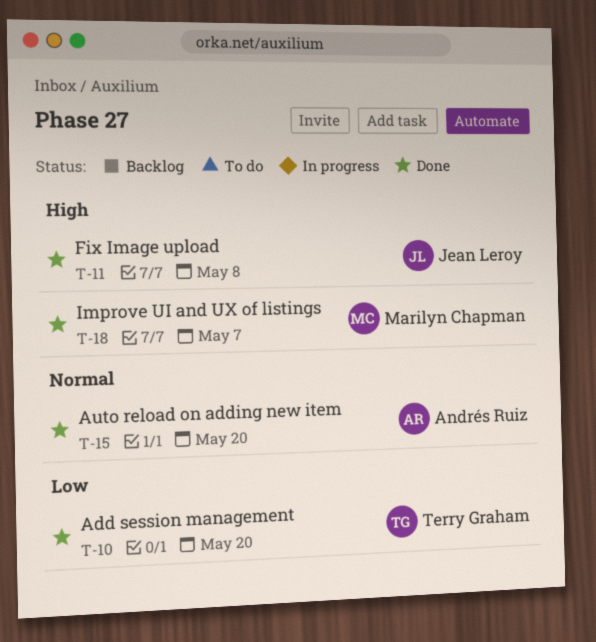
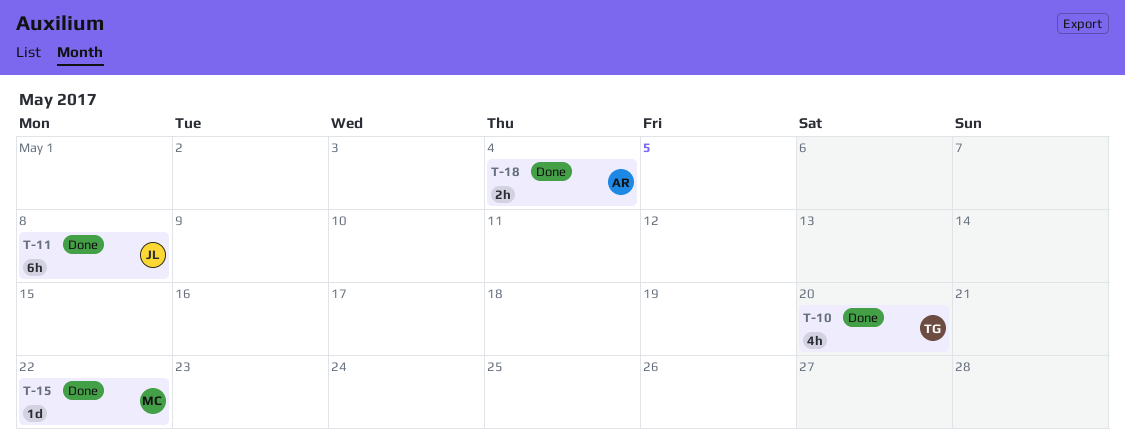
T-15, owner: Andrés Ruiz -> Marilyn Chapman
T-15, due: May 20 -> May 22
T-18, owner: Marilyn Chapman -> Andrés Ruiz
T-18, due: May 7 -> May 4

